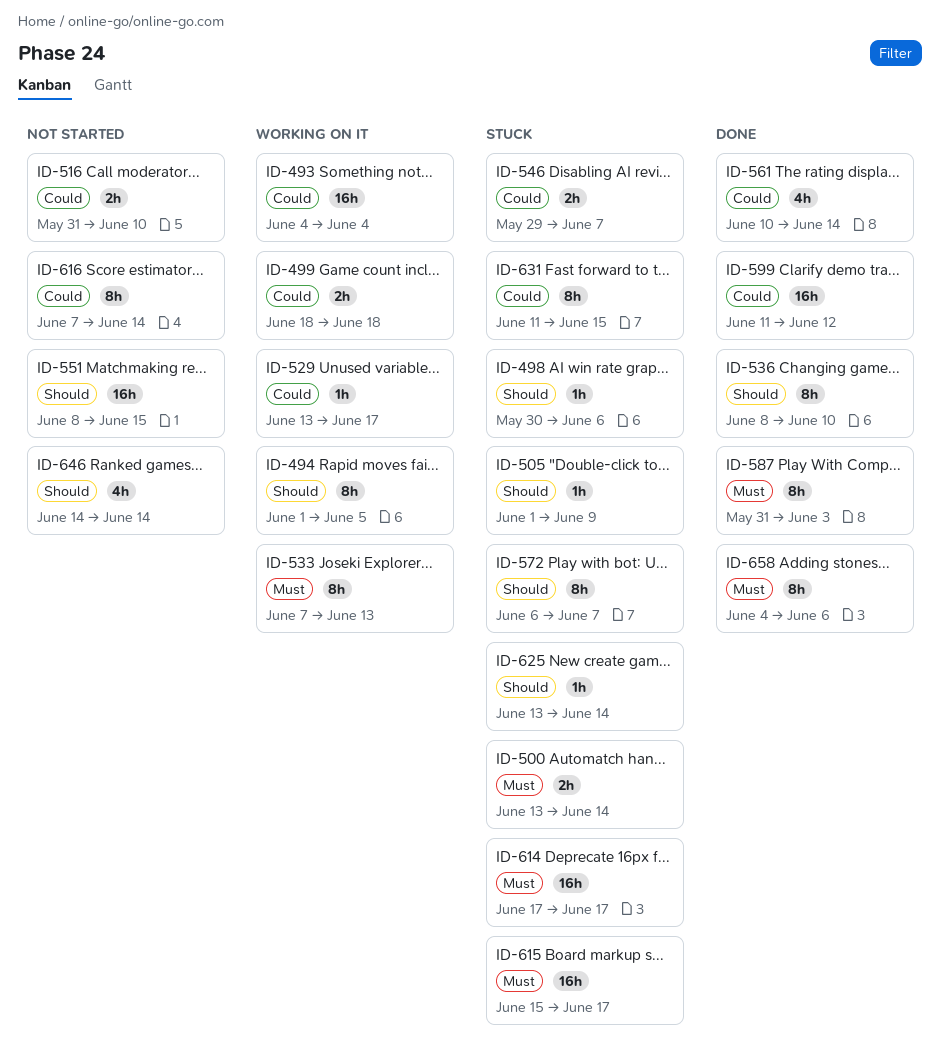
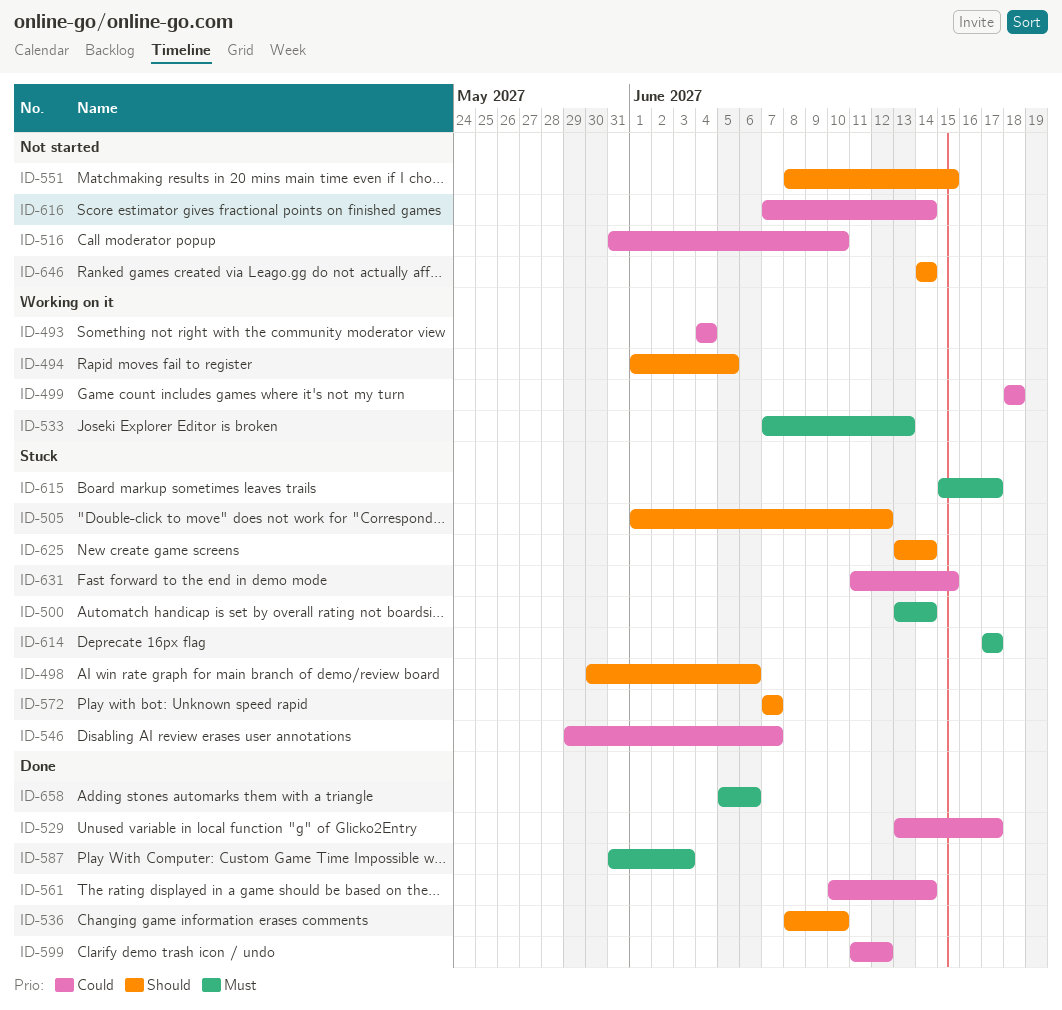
ID-505, due: Jun 9 -> Jun 12
ID-529, status: Working on it -> Done
ID-572, start: Jun 6 -> Jun 7
ID-658, start: Jun 4 -> Jun 5

